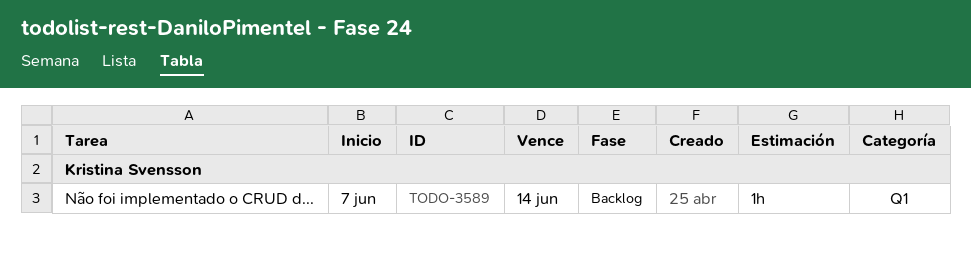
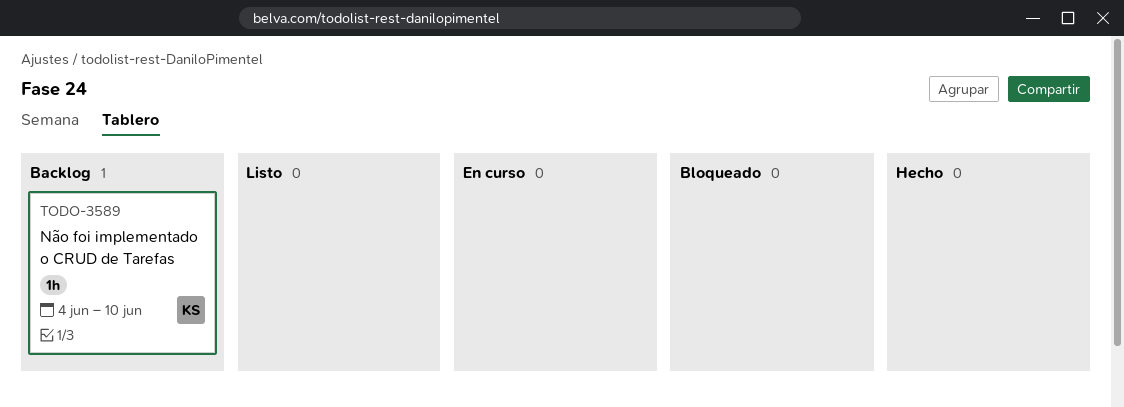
TODO-3589, start: Jun 7 -> Jun 4
TODO-3589, due: Jun 14 -> Jun 10

